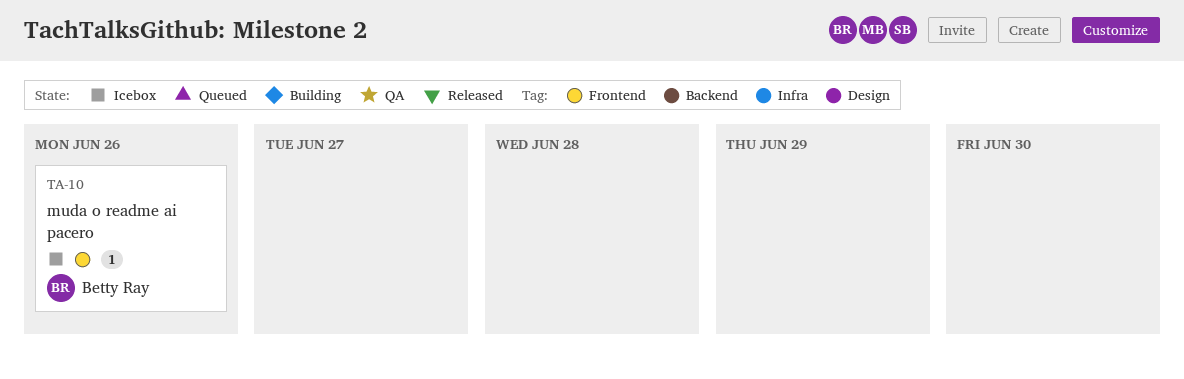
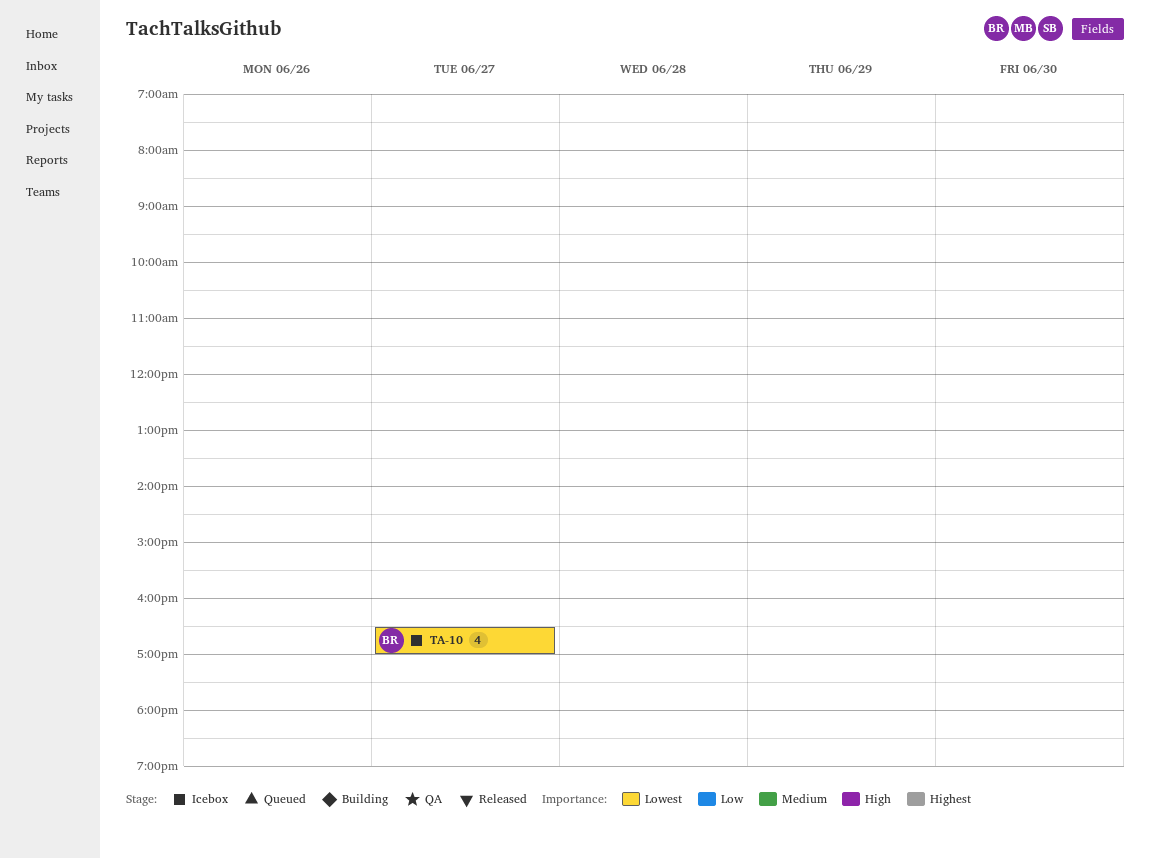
TA-10, estimate: 1 -> 4
TA-10, day: Jun 26 -> Jun 27

